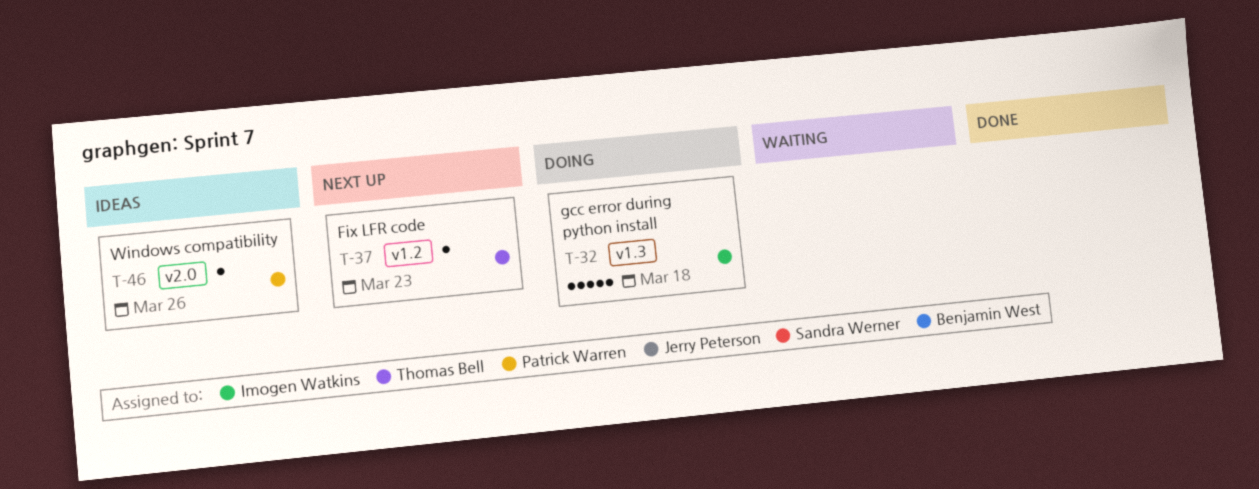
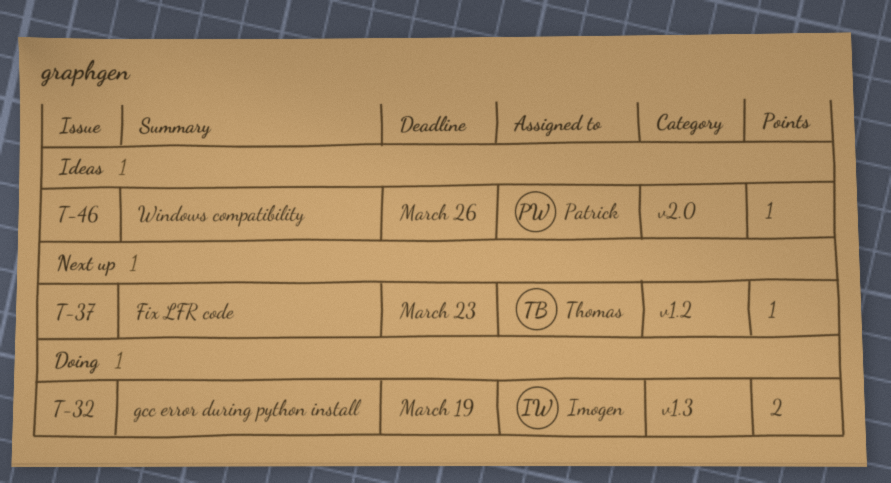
T-32, estimate: 5 -> 2
T-32, due: Mar 18 -> Mar 19

